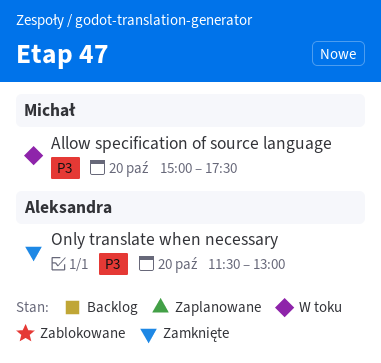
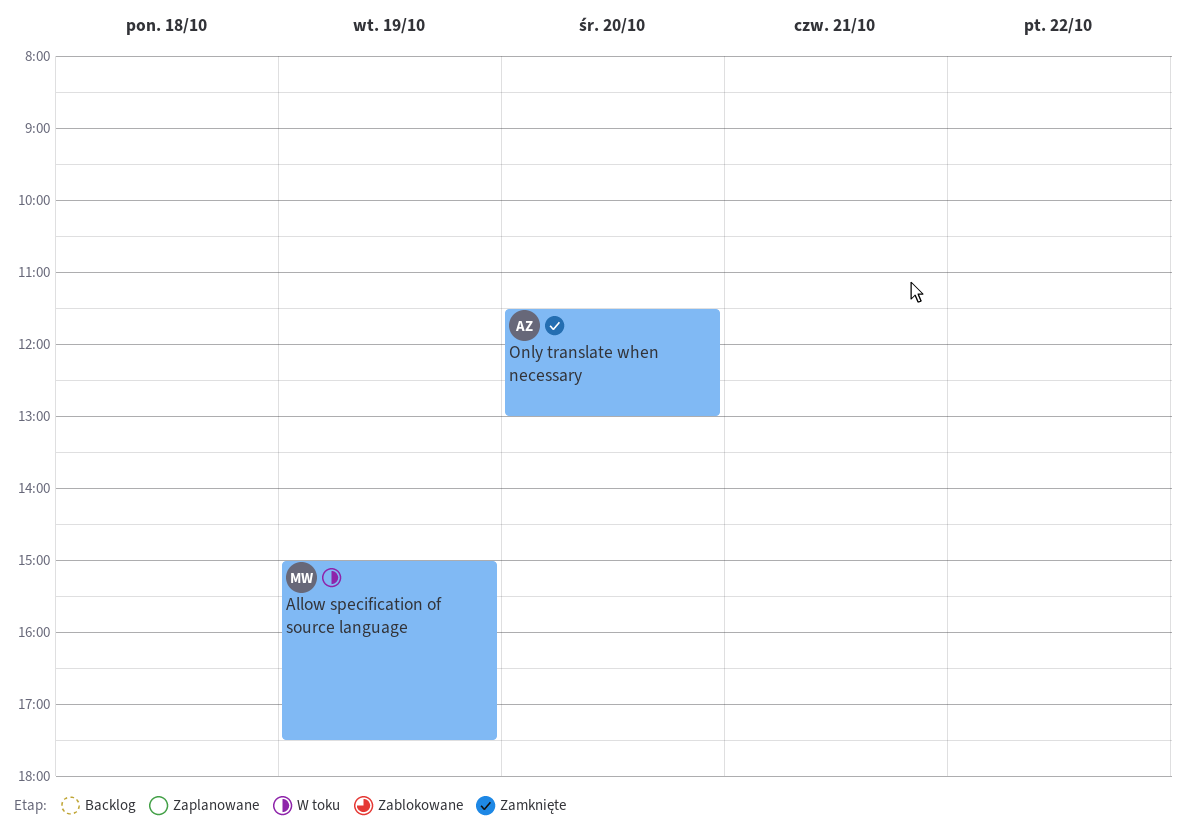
Allow specification of source language, day: Oct 20 -> Oct 19

